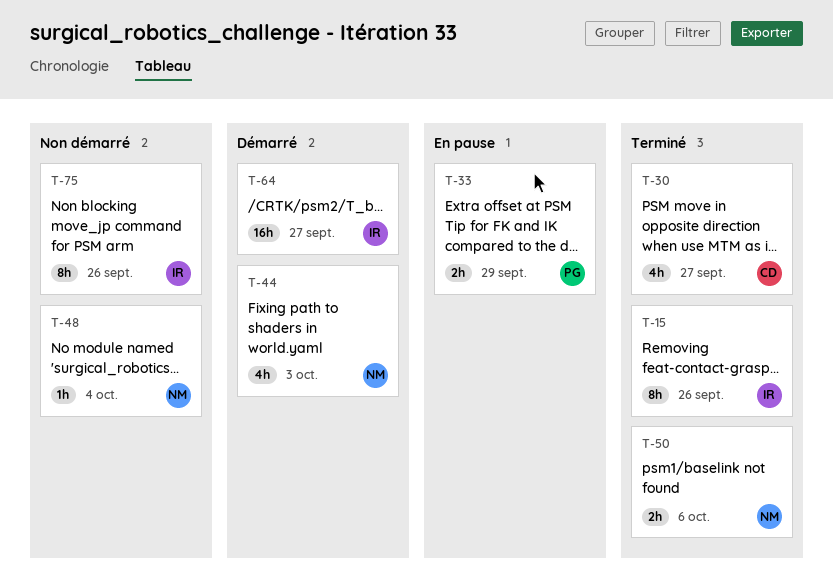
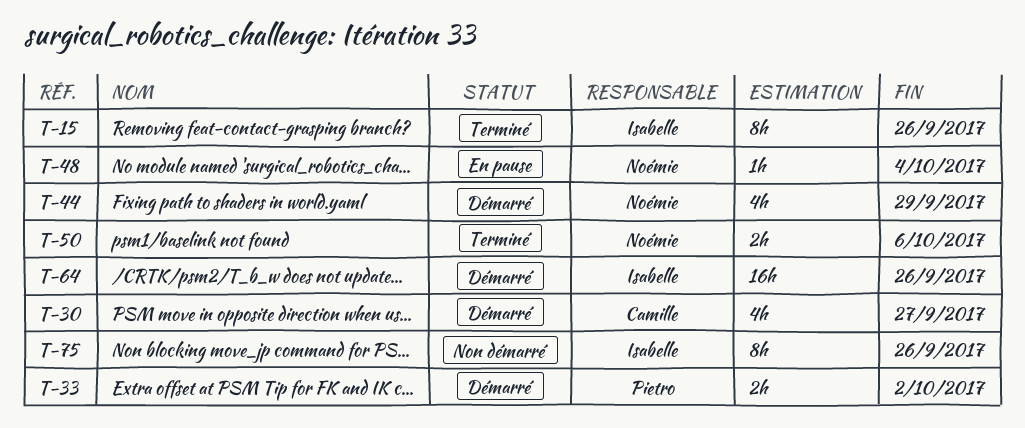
T-30, status: Terminé -> Démarré
T-33, status: En pause -> Démarré
T-33, due: Sep 29 -> Oct 2
T-44, due: Oct 3 -> Sep 29
T-48, status: Non démarré -> En pause
T-64, due: Sep 27 -> Sep 26

